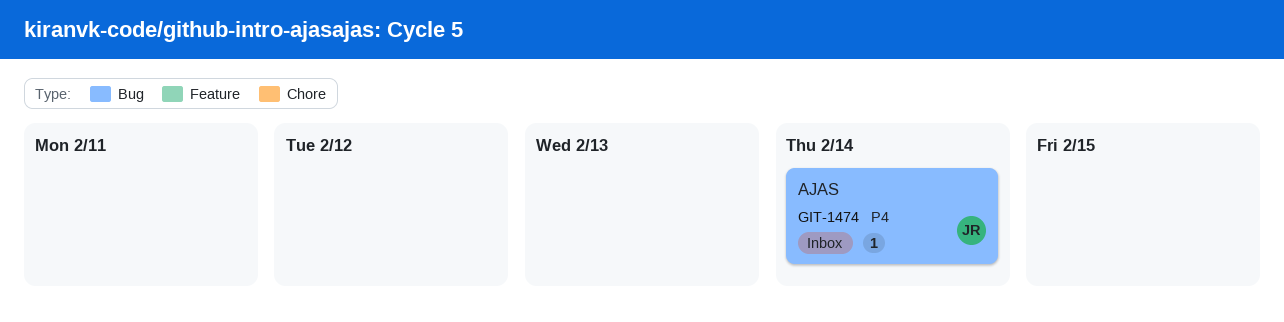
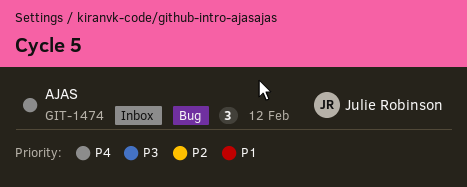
GIT-1474, estimate: 1 -> 3
GIT-1474, due: Feb 14 -> Feb 12

